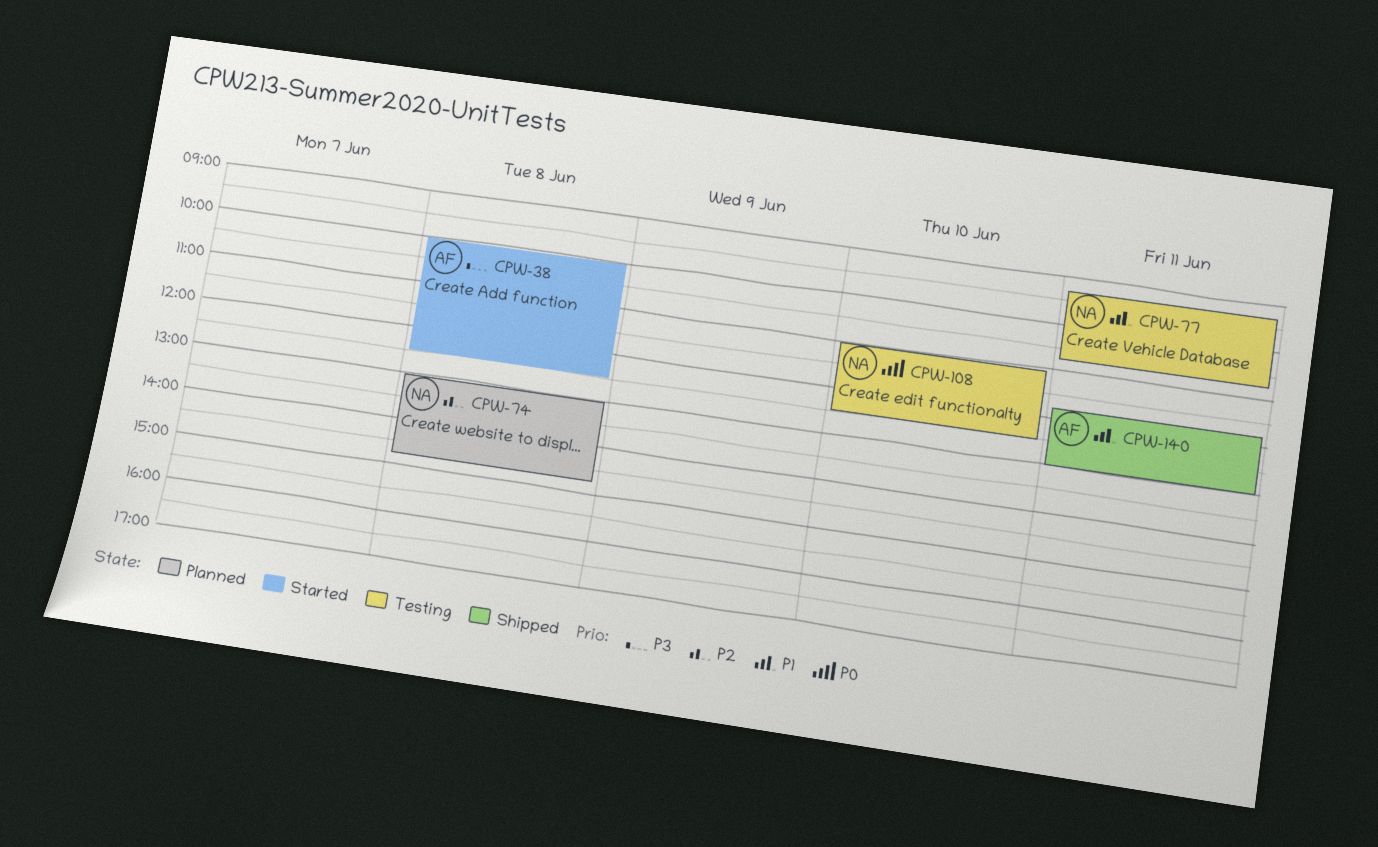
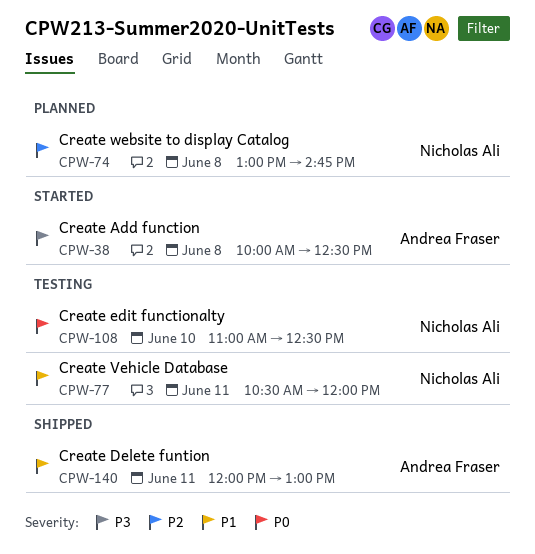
CPW-77, begins: 09:15 -> 10:30
CPW-77, ends: 10:45 -> 12:00
CPW-140, begins: 11:45 -> 12:00

